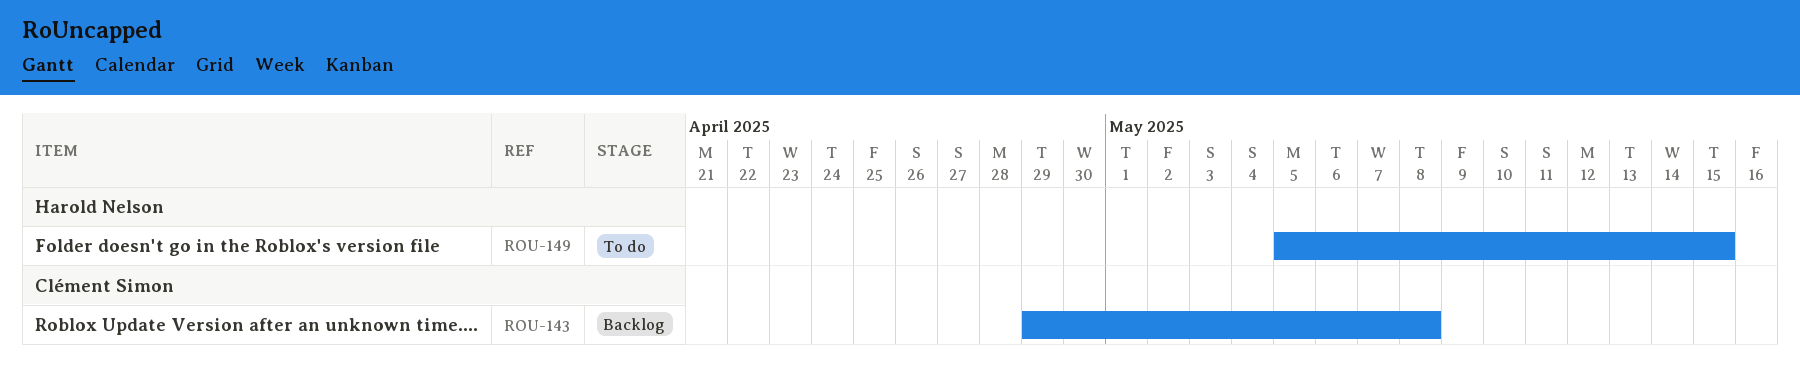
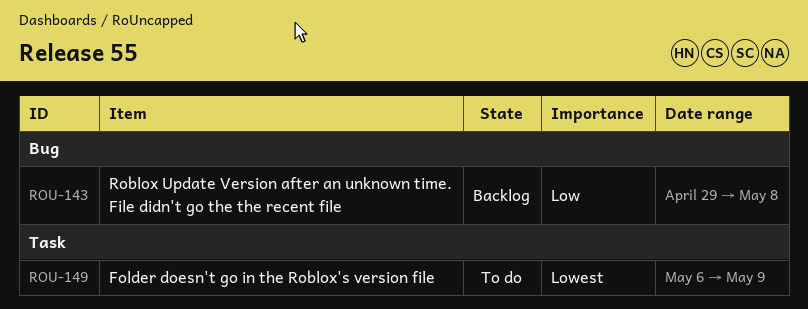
ROU-149, start: May 5 -> May 6
ROU-149, due: May 15 -> May 9

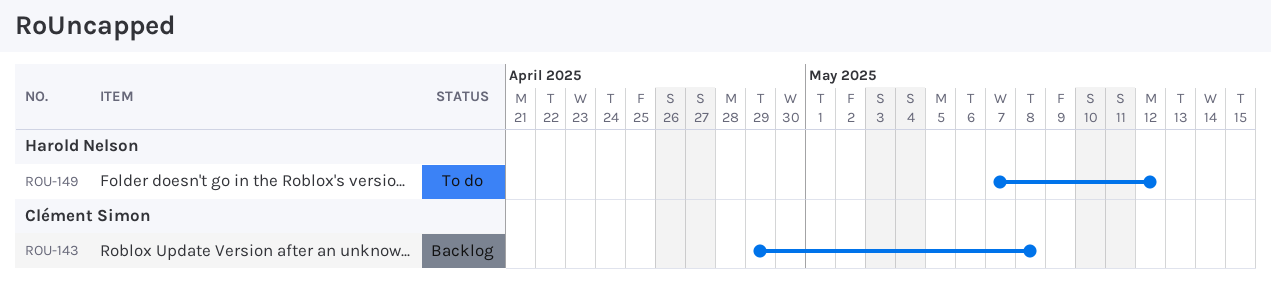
ROU-149, start: May 6 -> May 7
ROU-149, due: May 9 -> May 12

